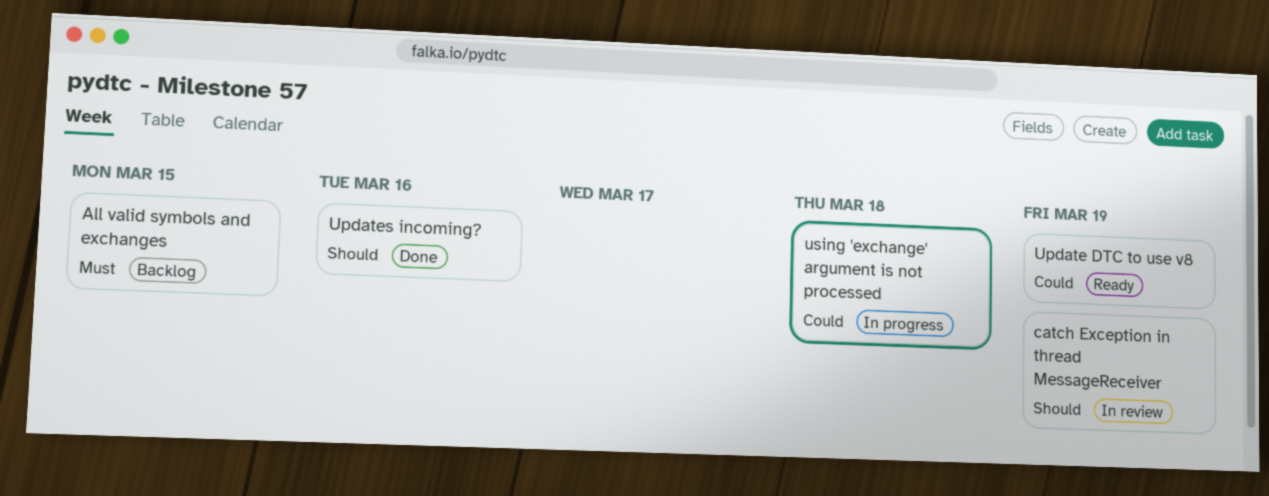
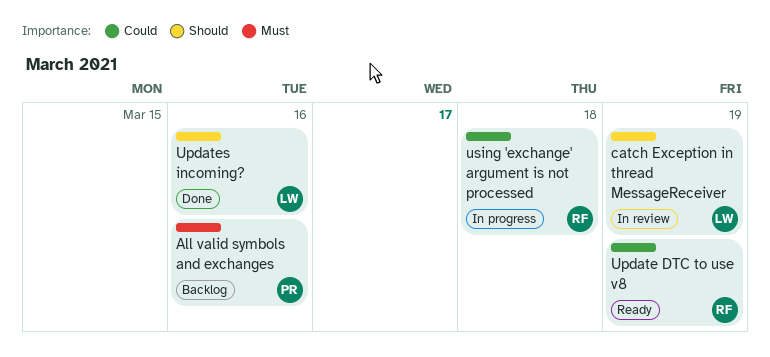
All valid symbols and exchanges, due: Mar 15 -> Mar 16

